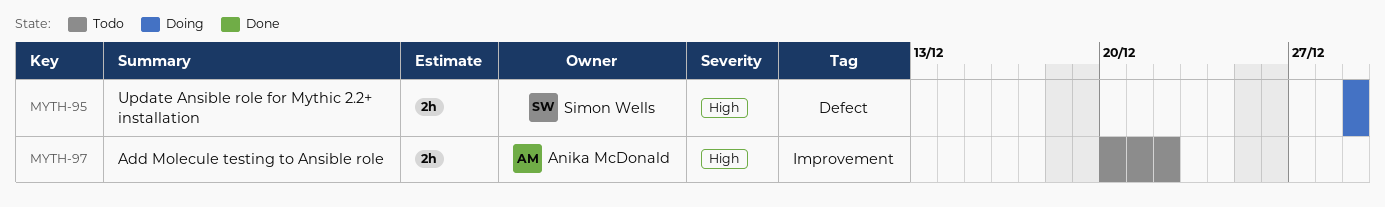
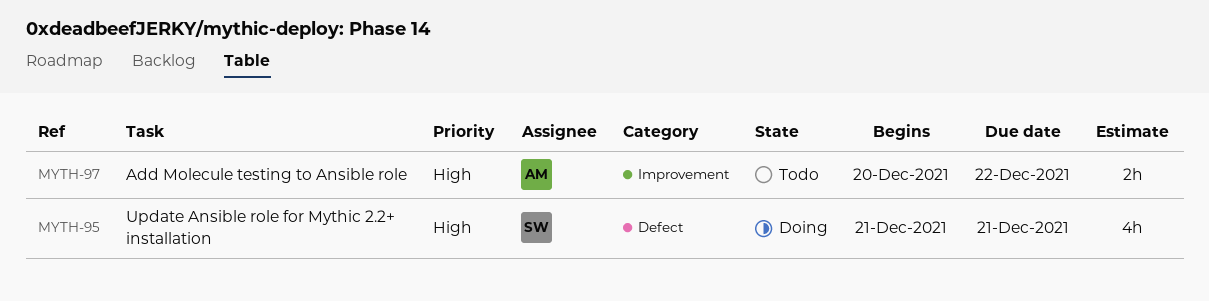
MYTH-95, estimate: 2h -> 4h
MYTH-95, start: Dec 29 -> Dec 21
MYTH-95, due: Dec 29 -> Dec 21

